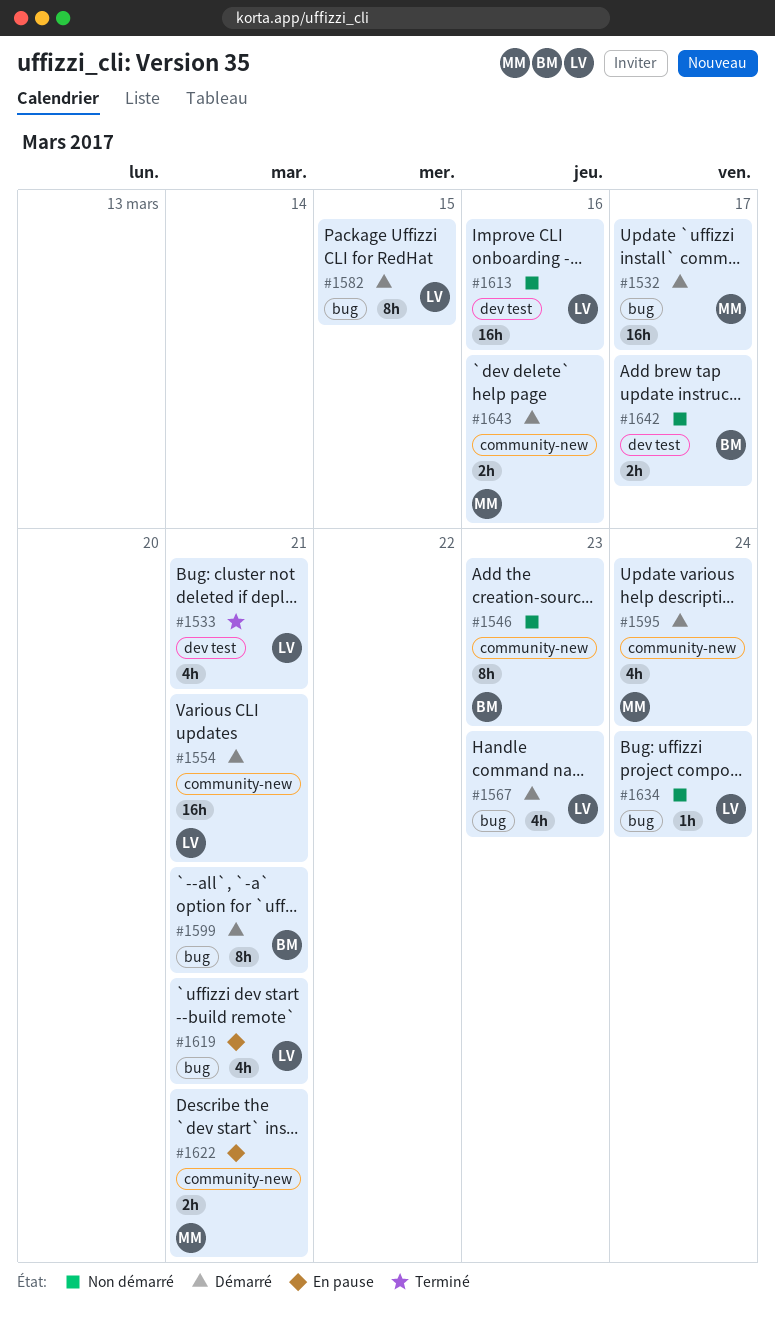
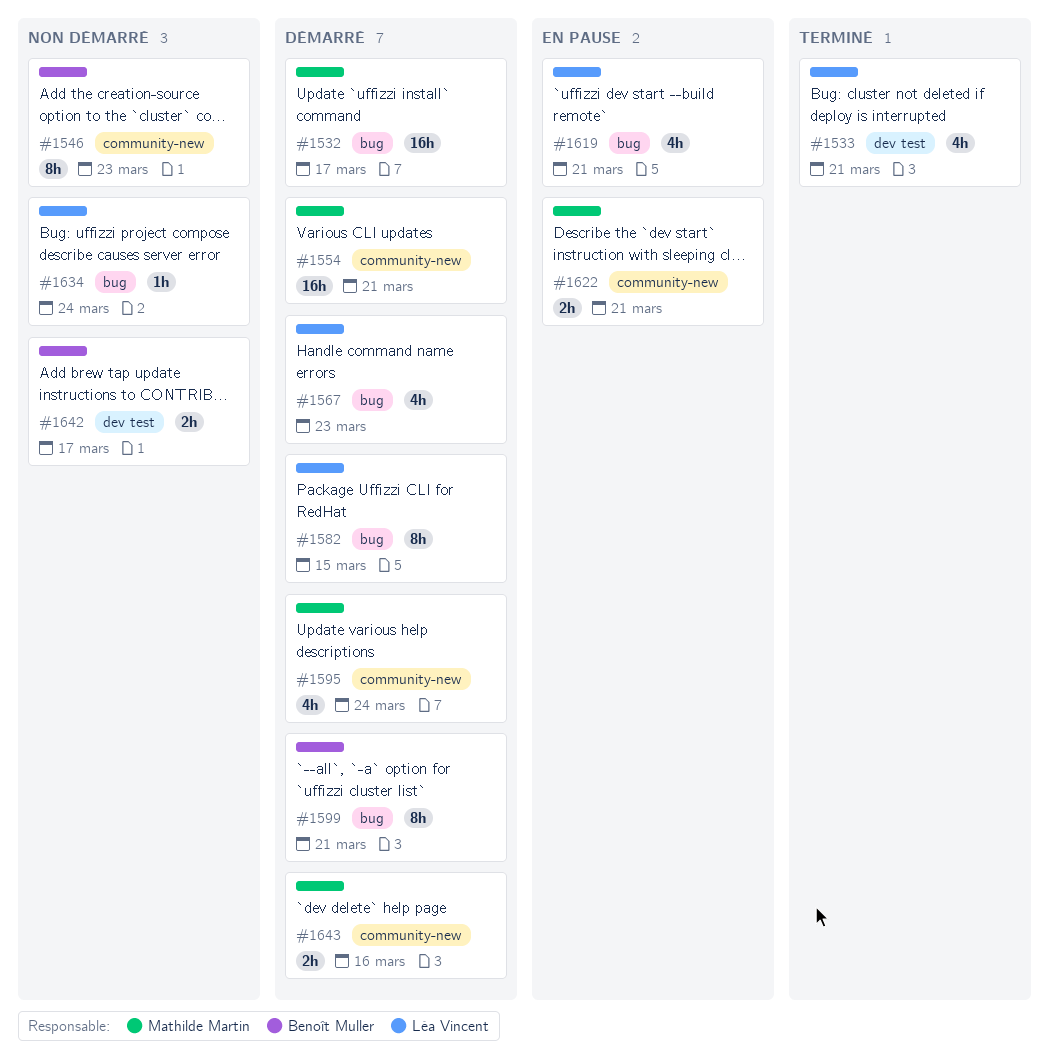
#1554, owner: Léa Vincent -> Mathilde Martin
#1613: present -> none

